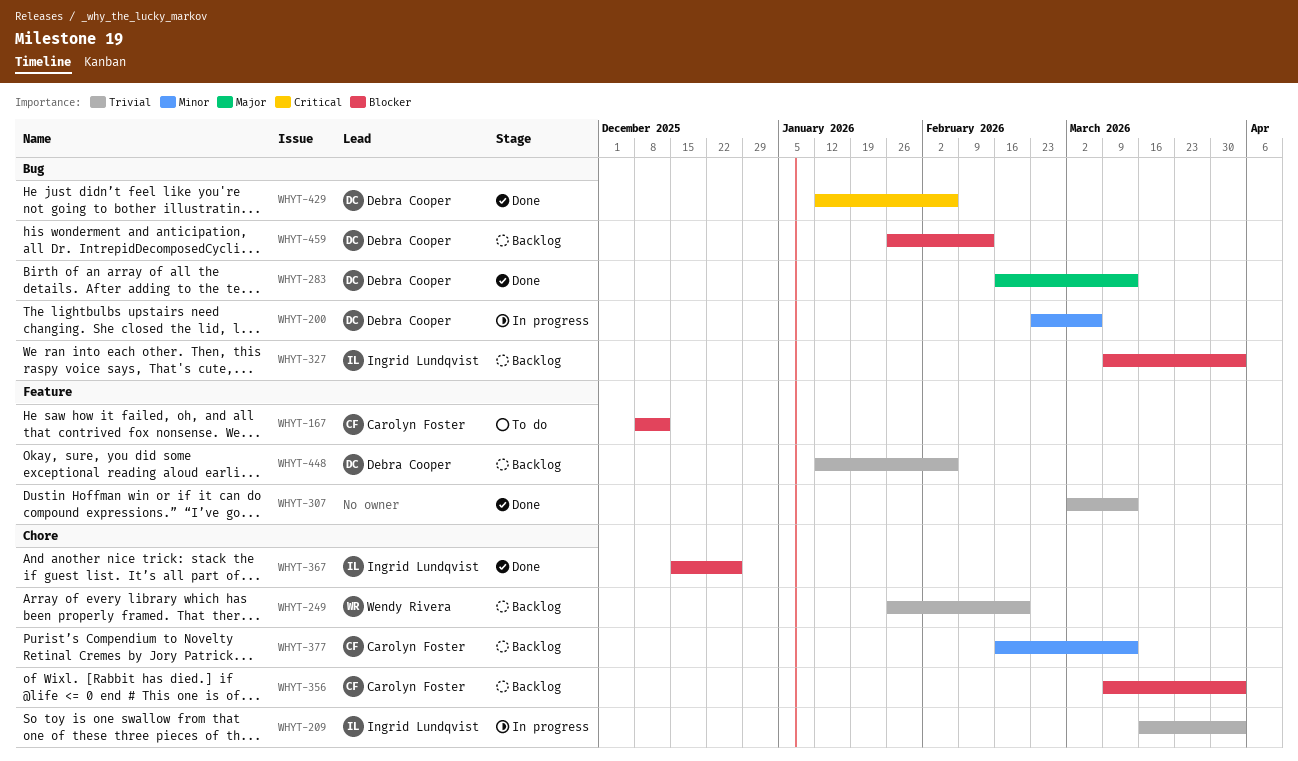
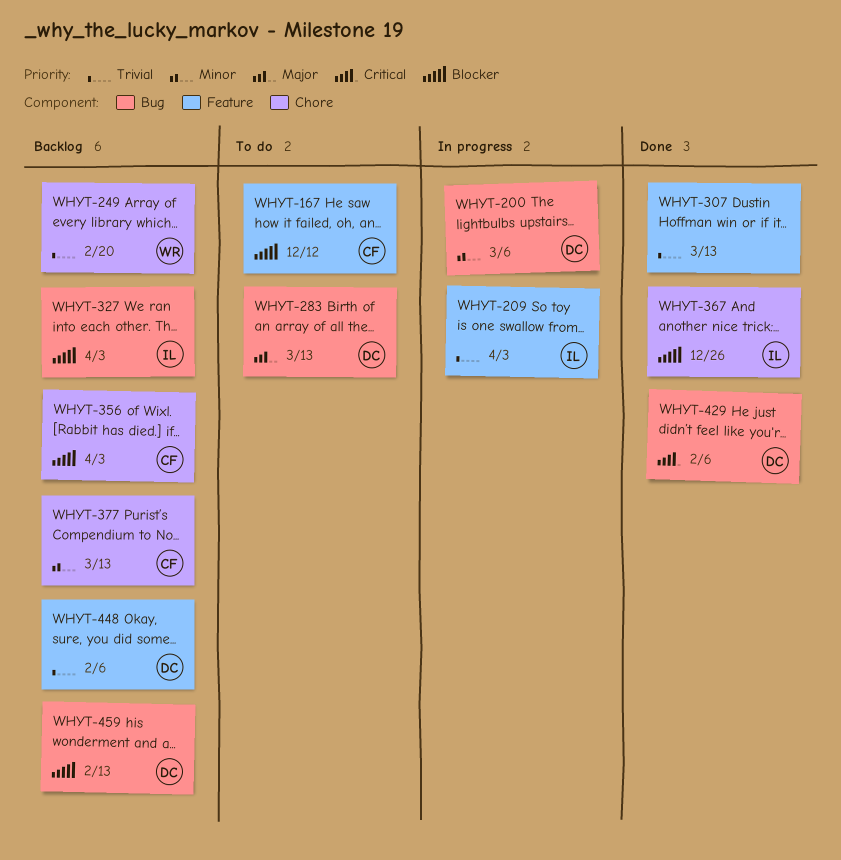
WHYT-209, label: Chore -> Feature
WHYT-283, status: Done -> To do

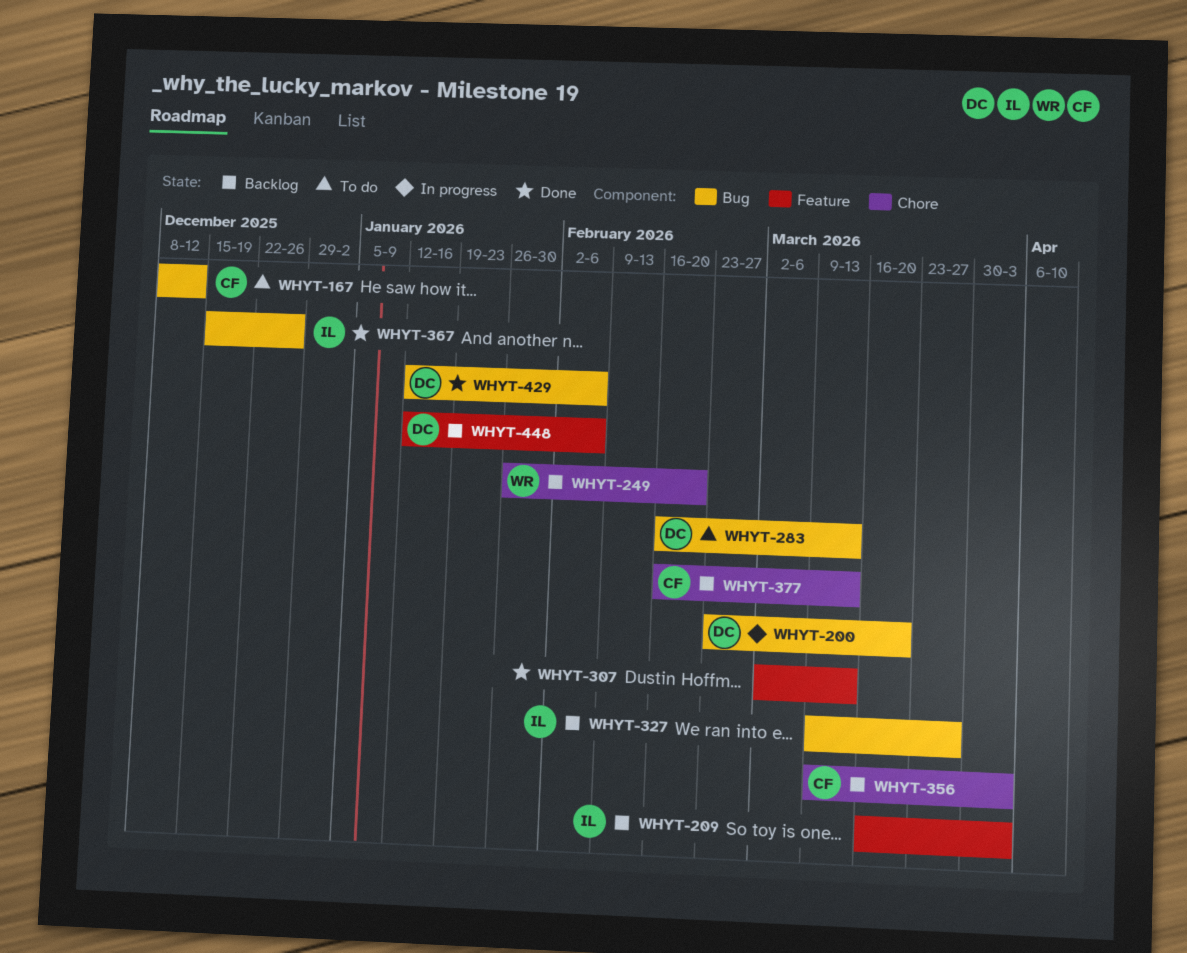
WHYT-167, label: Feature -> Bug
WHYT-200, due: Mar 6 -> Mar 20
WHYT-209, status: In progress -> Backlog
WHYT-327, due: Apr 3 -> Mar 27
WHYT-367, label: Chore -> Bug
WHYT-459: present -> none

